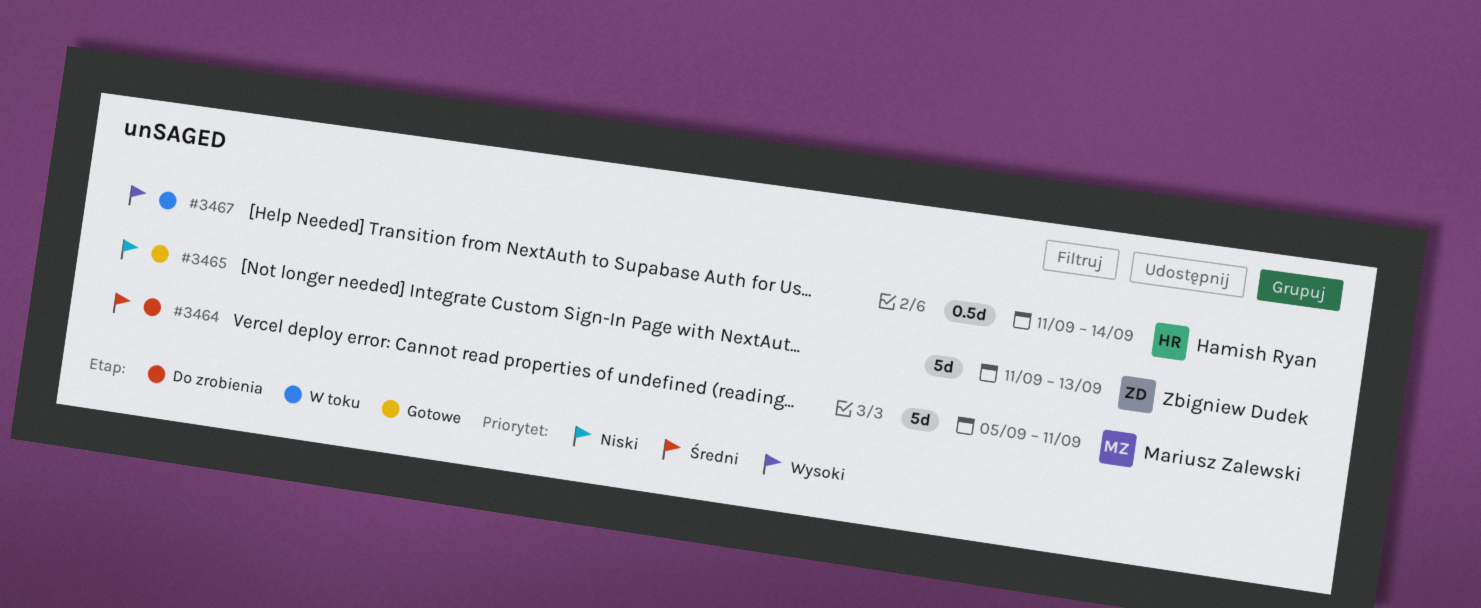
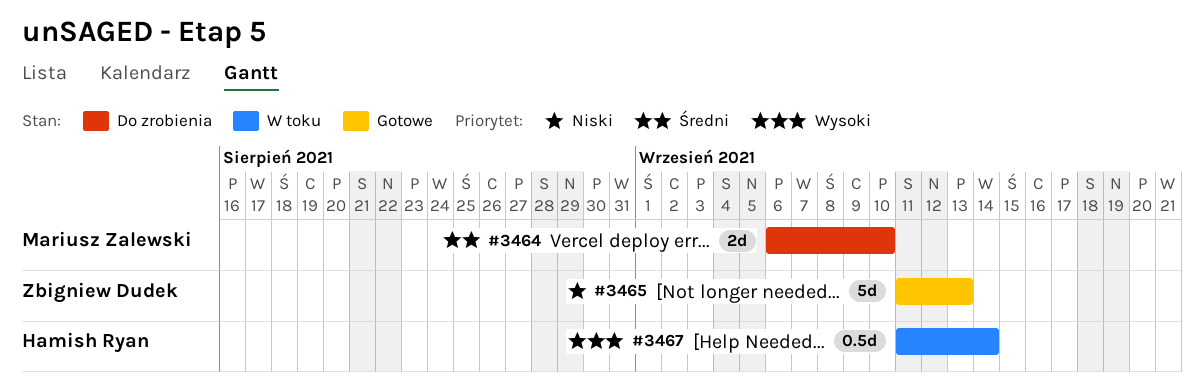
#3464, estimate: 5d -> 2d
#3464, start: Sep 5 -> Sep 6
#3464, due: Sep 11 -> Sep 10

